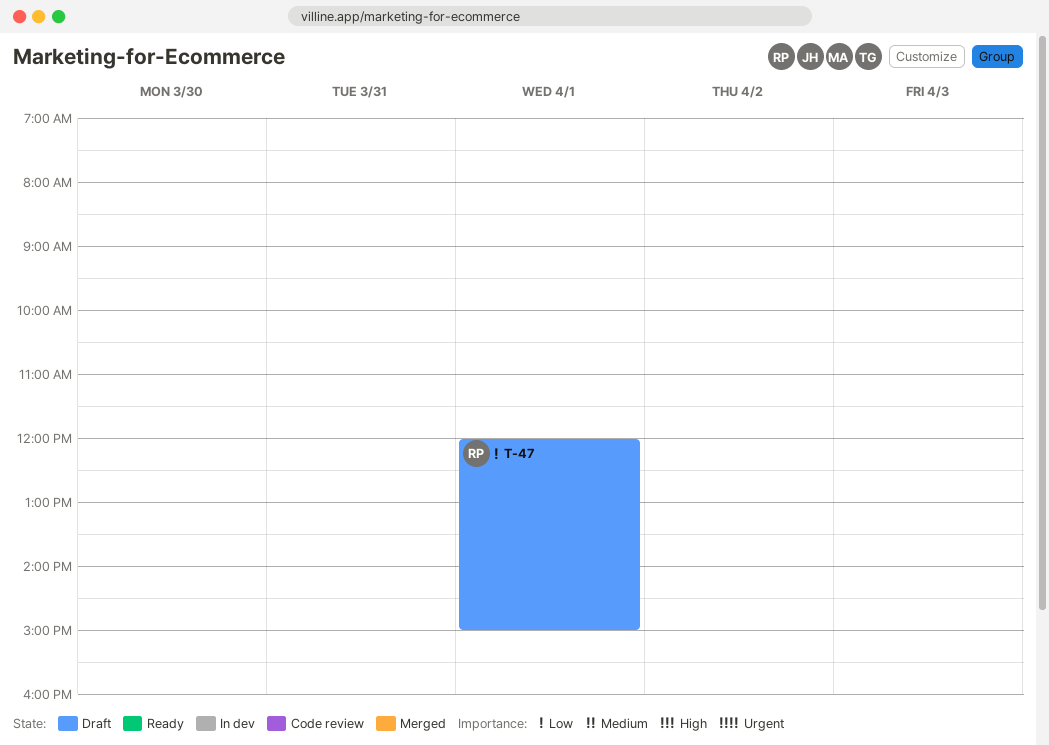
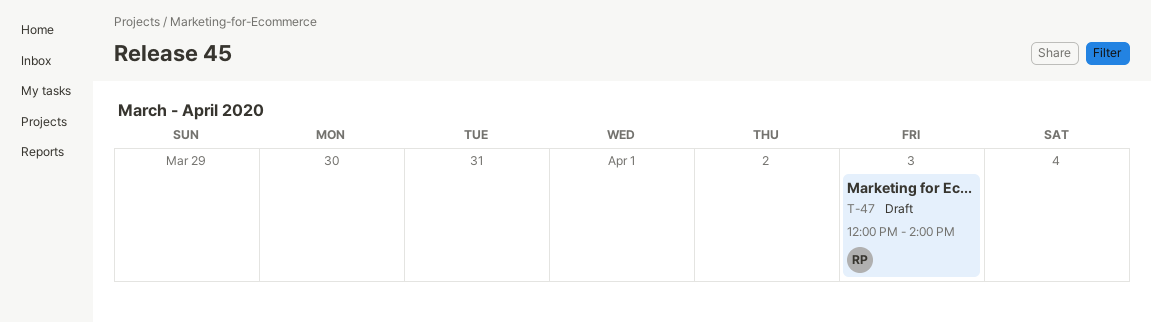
T-47, day: Apr 1 -> Apr 3
T-47, ends: 15:00 -> 14:00

